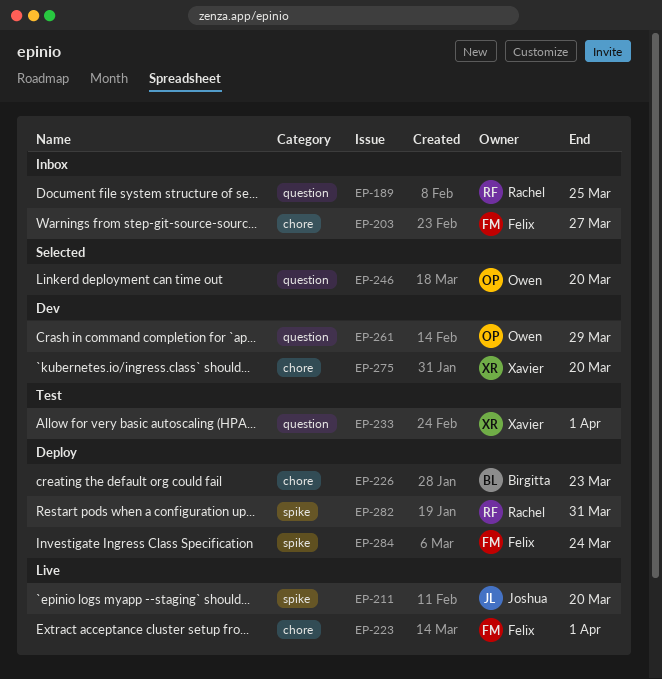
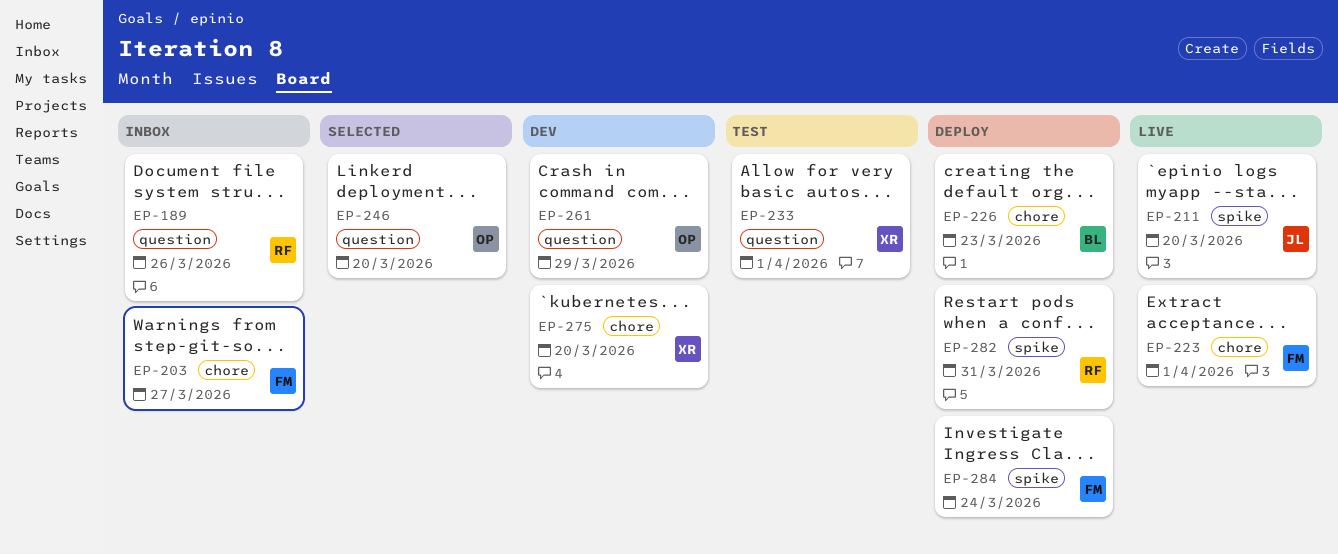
EP-189, due: Mar 25 -> Mar 26

